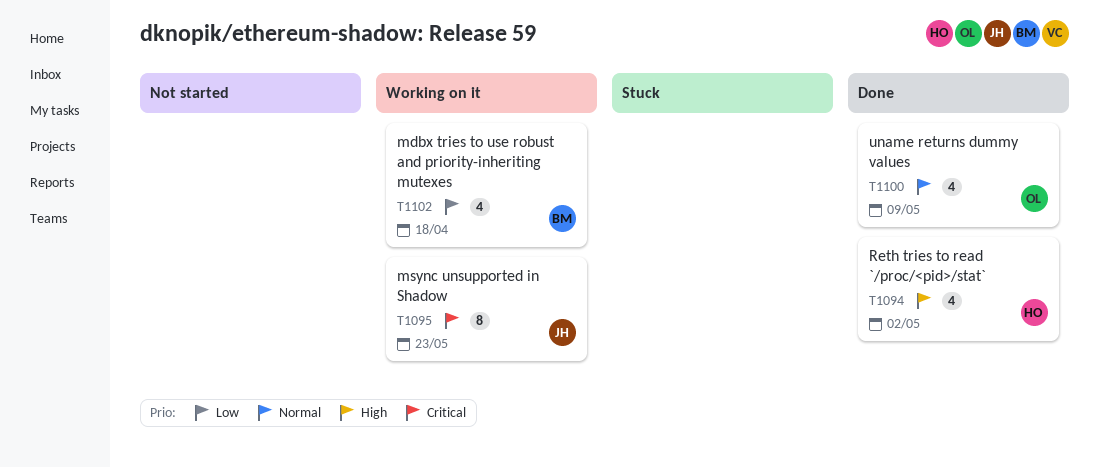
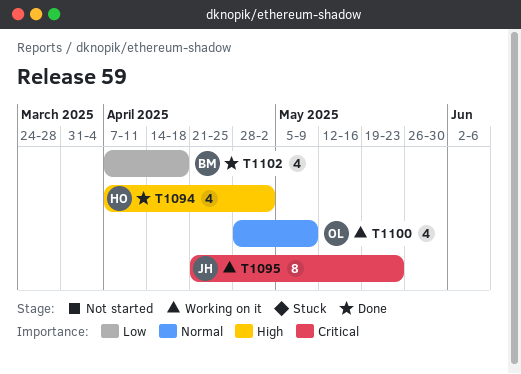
T1100, status: Done -> Working on it
T1102, status: Working on it -> Done

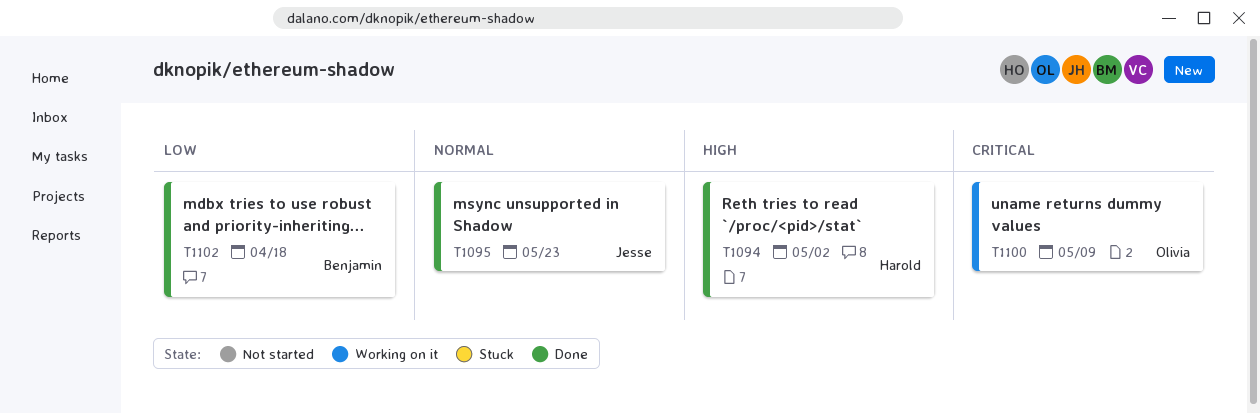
T1095, status: Working on it -> Done
T1095, priority: Critical -> Normal
T1100, priority: Normal -> Critical

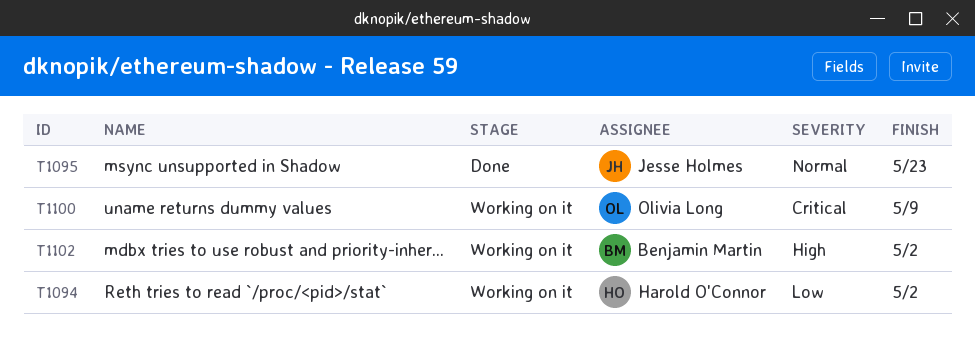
T1094, status: Done -> Working on it
T1094, priority: High -> Low
T1102, status: Done -> Working on it
T1102, priority: Low -> High
T1102, due: Apr 18 -> May 2

